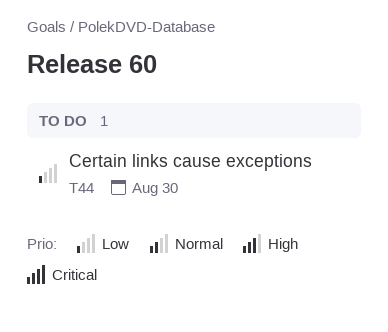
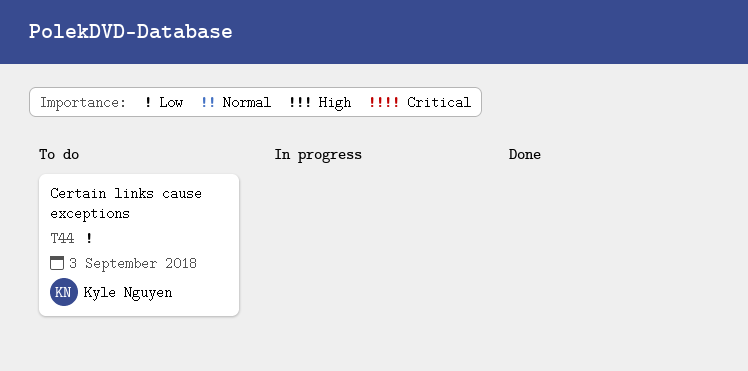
T44, due: Aug 30 -> Sep 3

